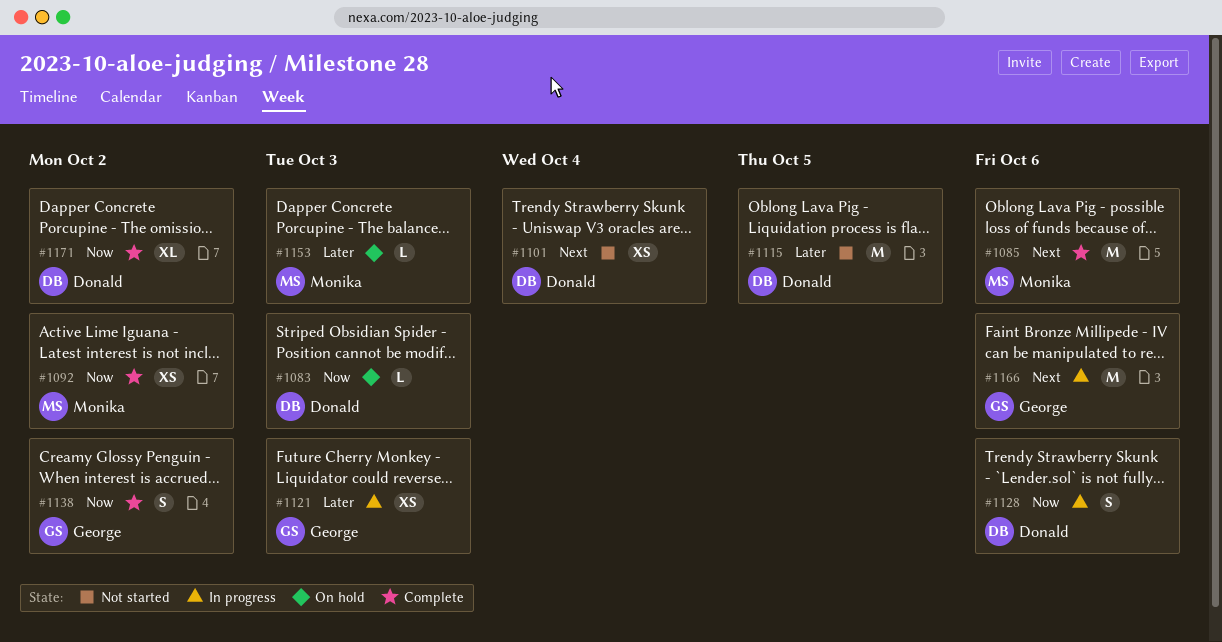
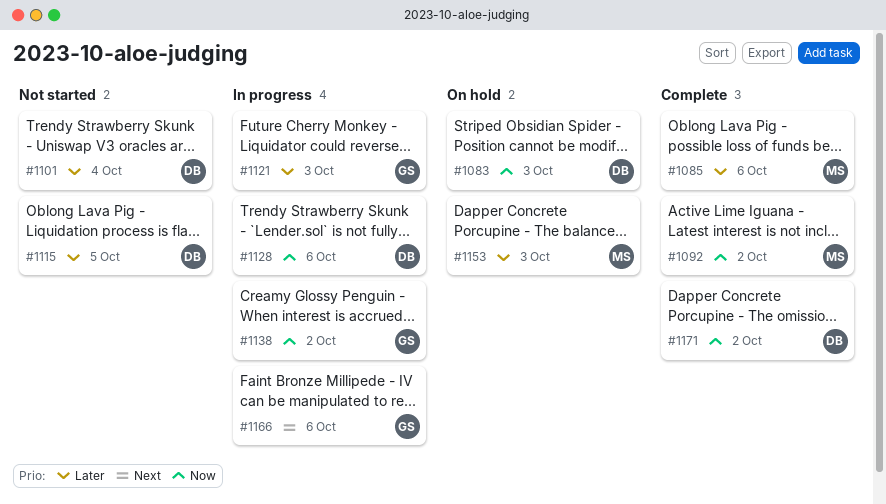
#1085, priority: Next -> Later
#1101, priority: Next -> Later
#1138, status: Complete -> In progress

